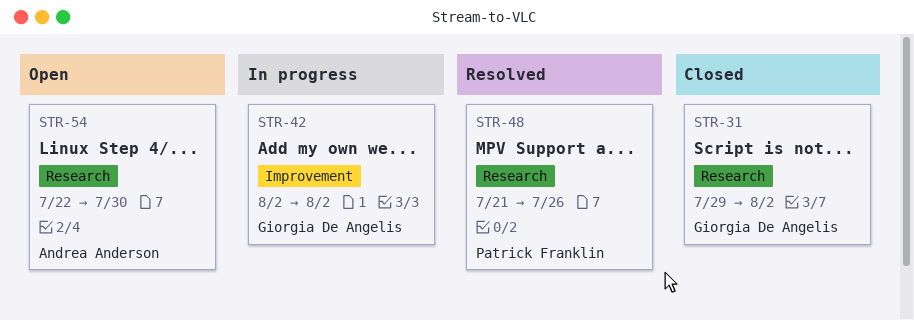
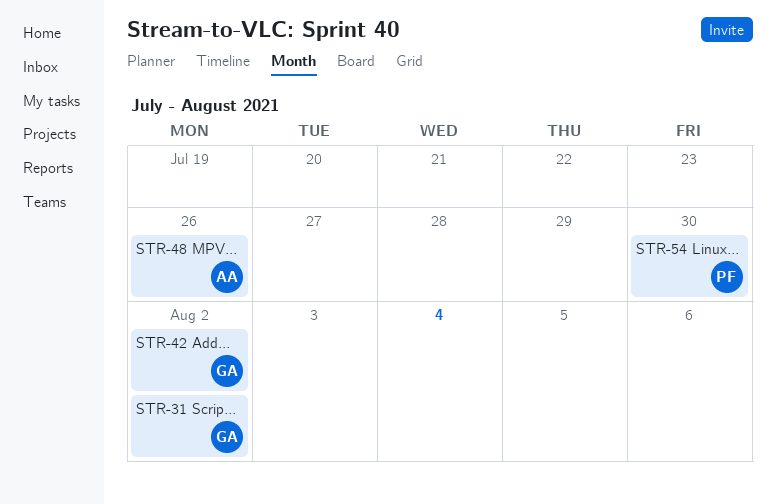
STR-48, owner: Patrick Franklin -> Andrea Anderson
STR-54, owner: Andrea Anderson -> Patrick Franklin

